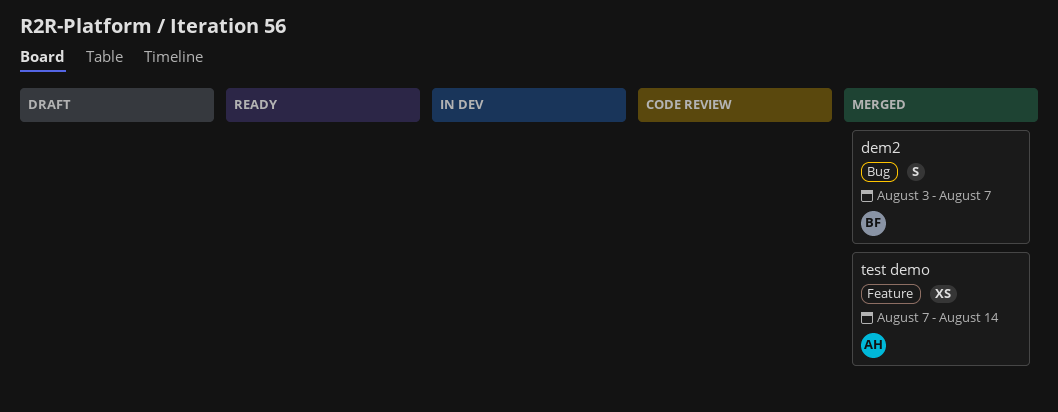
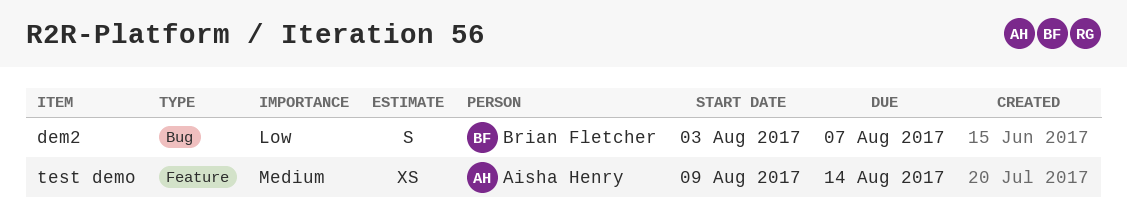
test demo, start: Aug 7 -> Aug 9

